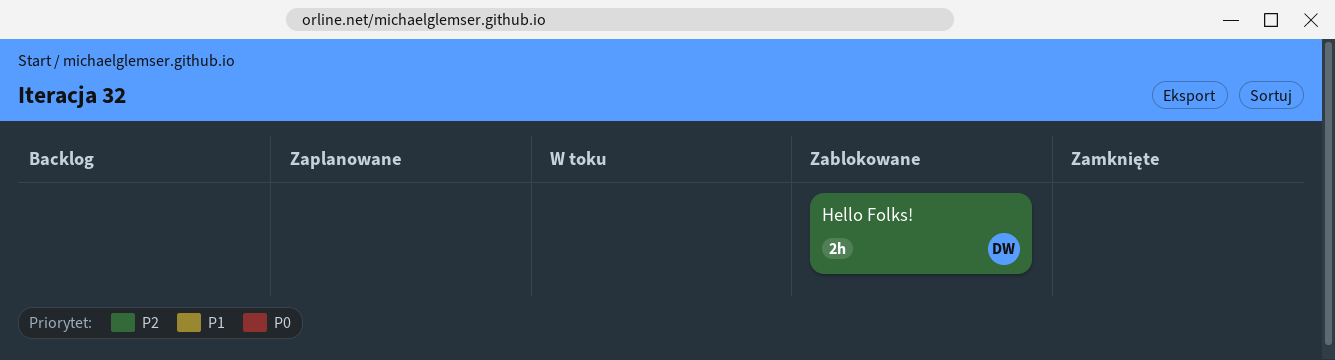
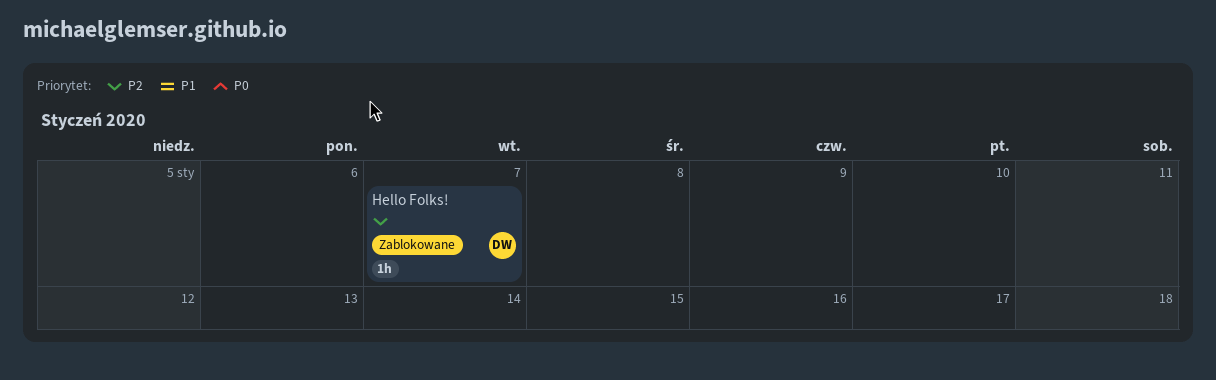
Hello Folks!, estimate: 2h -> 1h

